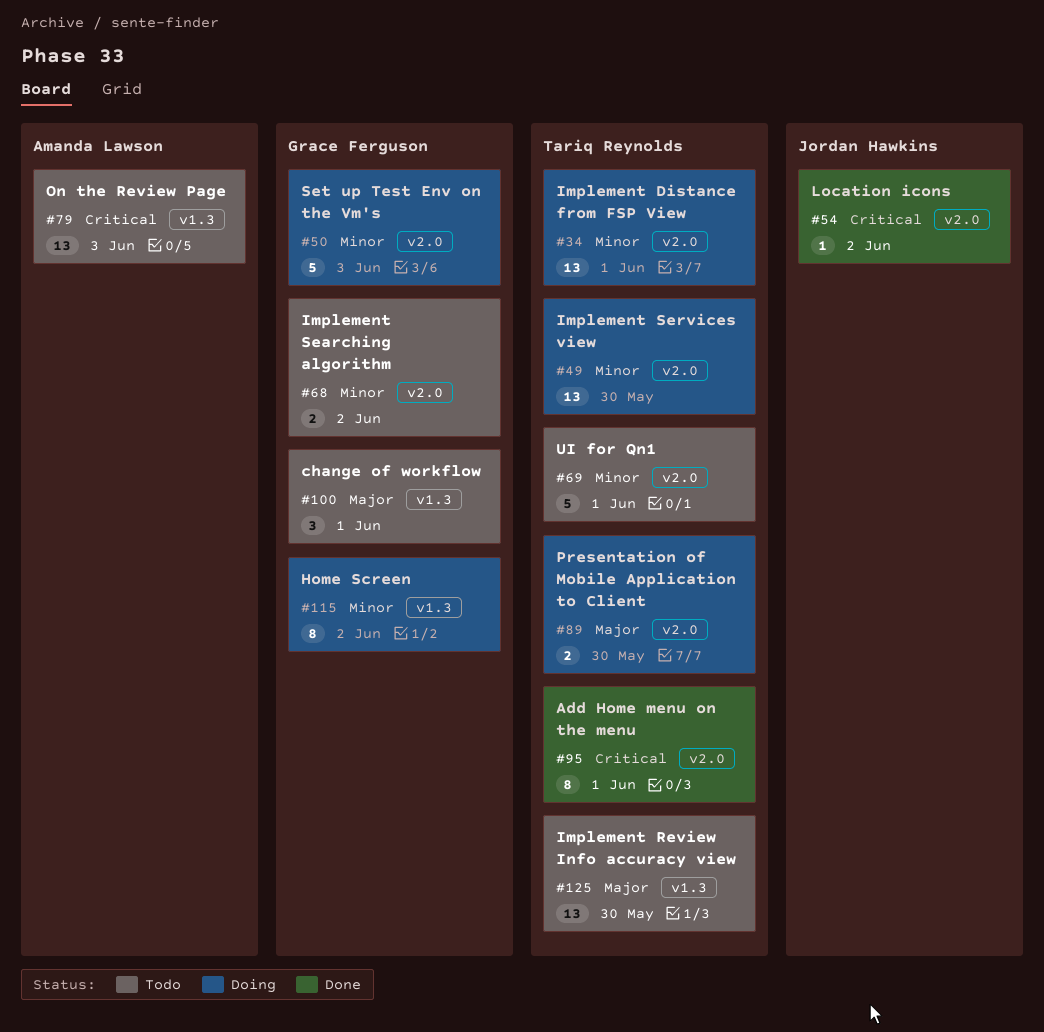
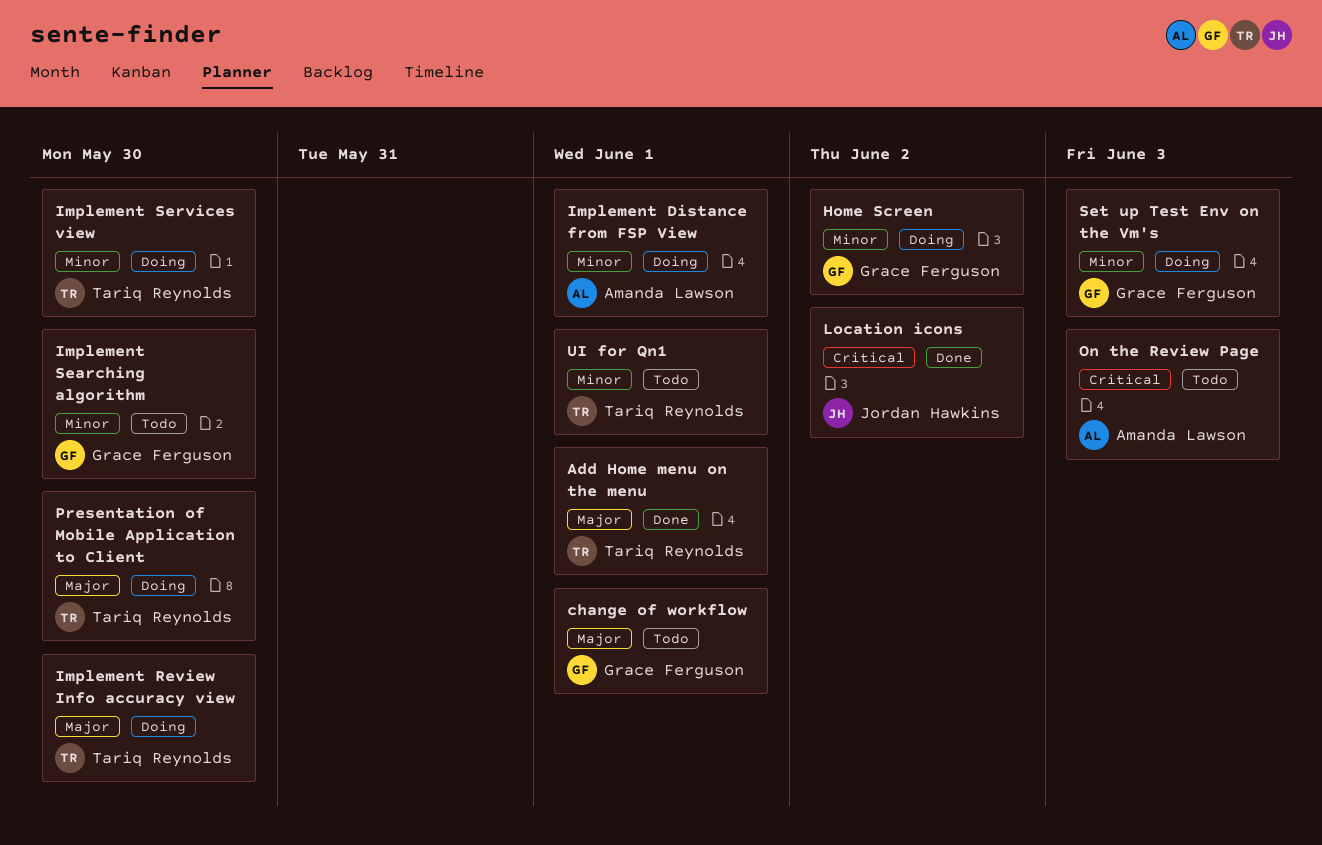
Add Home menu on the menu, priority: Critical -> Major
Implement Distance from FSP View, owner: Tariq Reynolds -> Amanda Lawson
Implement Review Info accuracy view, status: Todo -> Doing
Implement Searching algorithm, due: Jun 2 -> May 30

